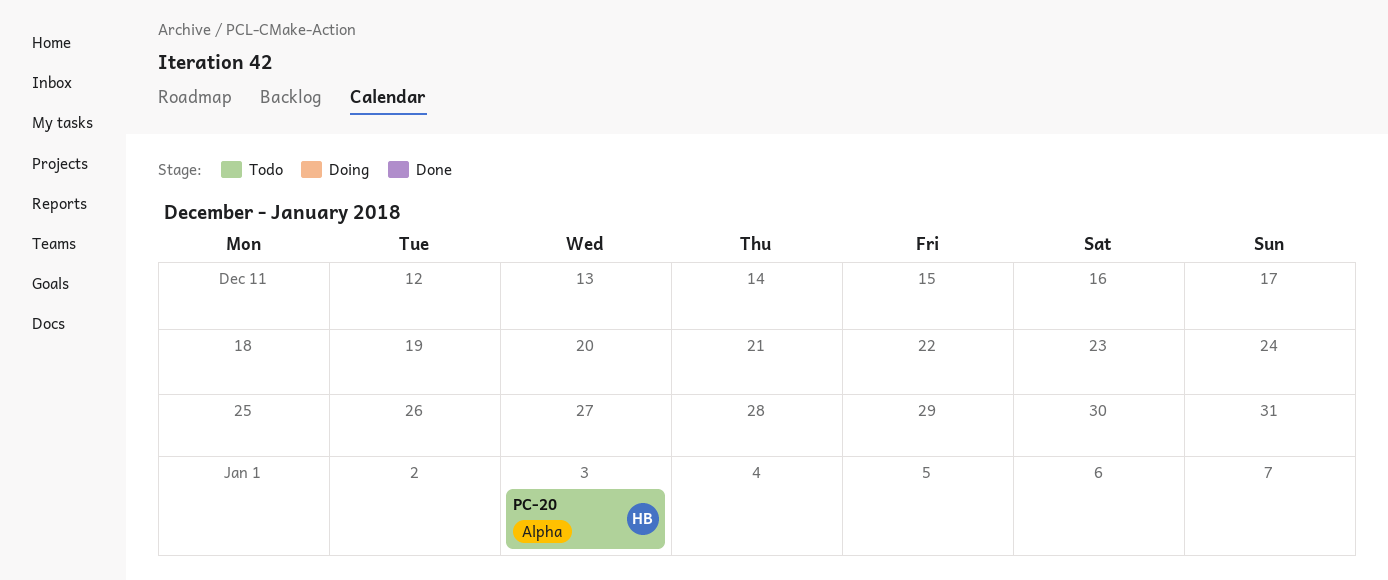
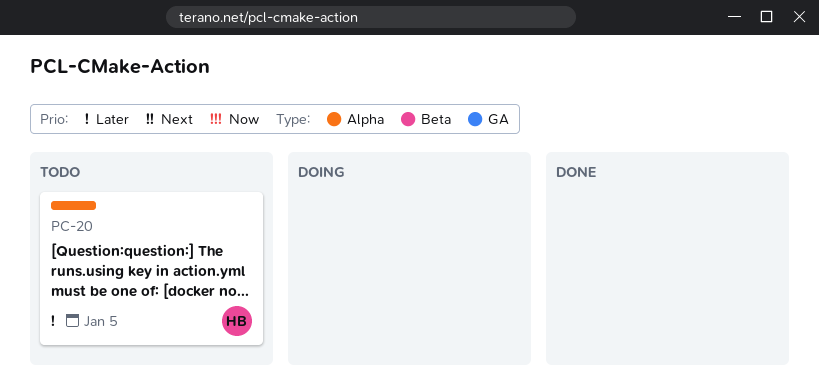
PC-20, due: Jan 3 -> Jan 5

